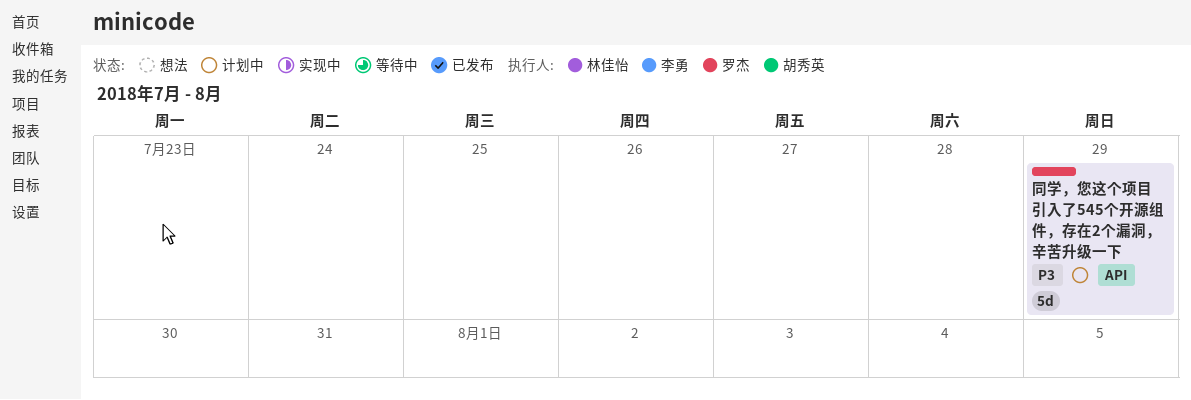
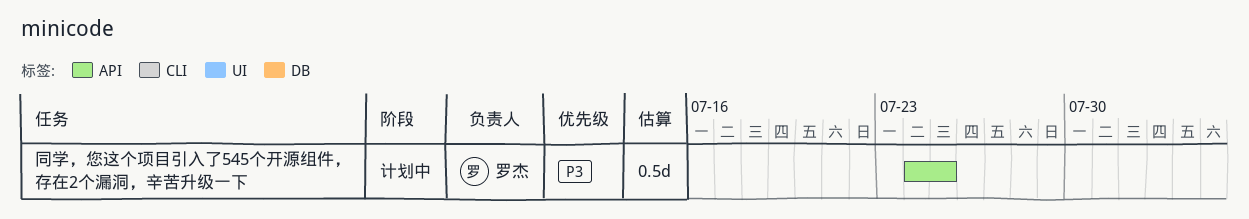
同学，您这个项目引入了545个开源组件，存在2个漏洞，辛苦升级一下, estimate: 5d -> 0.5d
同学，您这个项目引入了545个开源组件，存在2个漏洞，辛苦升级一下, due: Jul 29 -> Jul 25

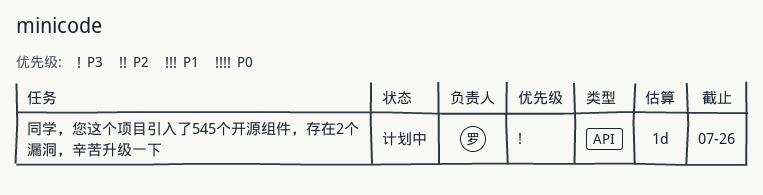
同学，您这个项目引入了545个开源组件，存在2个漏洞，辛苦升级一下, estimate: 0.5d -> 1d
同学，您这个项目引入了545个开源组件，存在2个漏洞，辛苦升级一下, due: Jul 25 -> Jul 26

